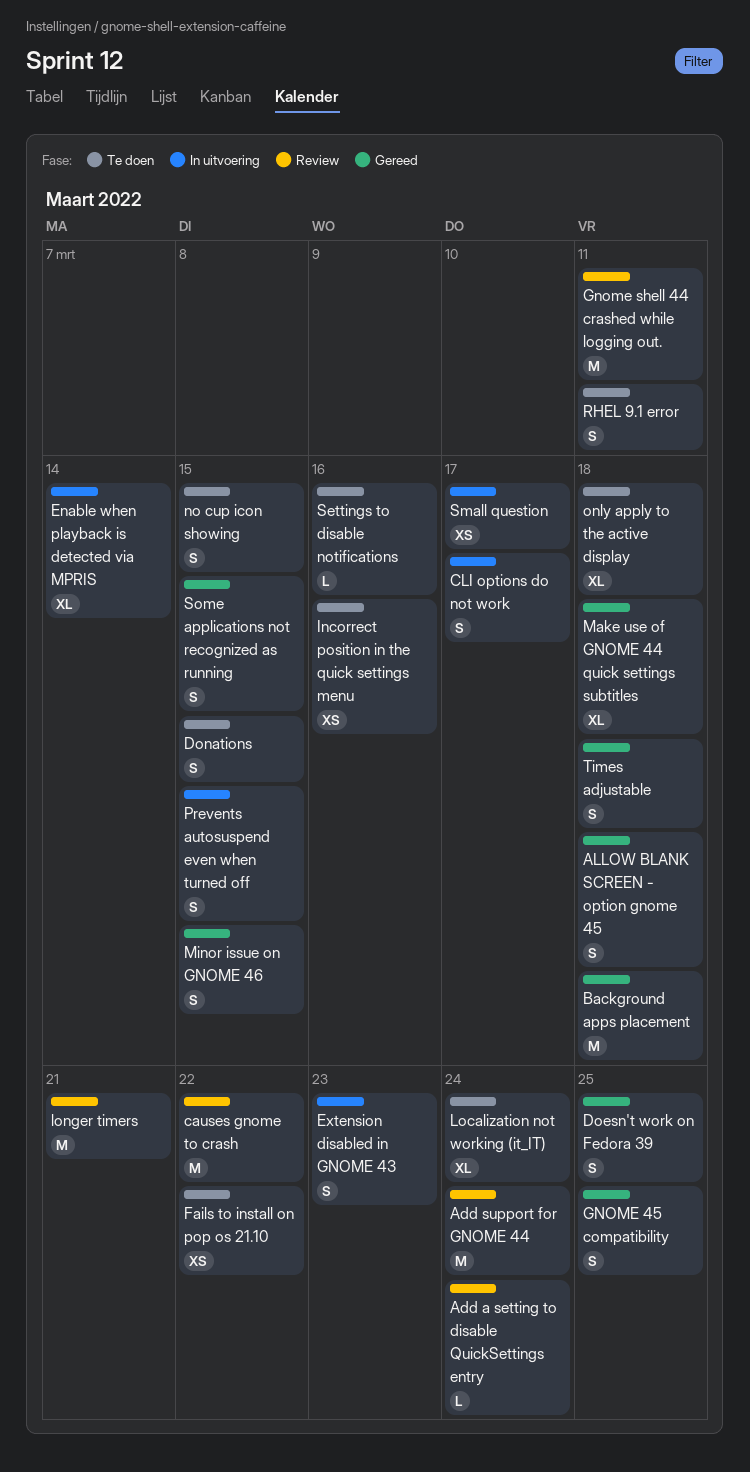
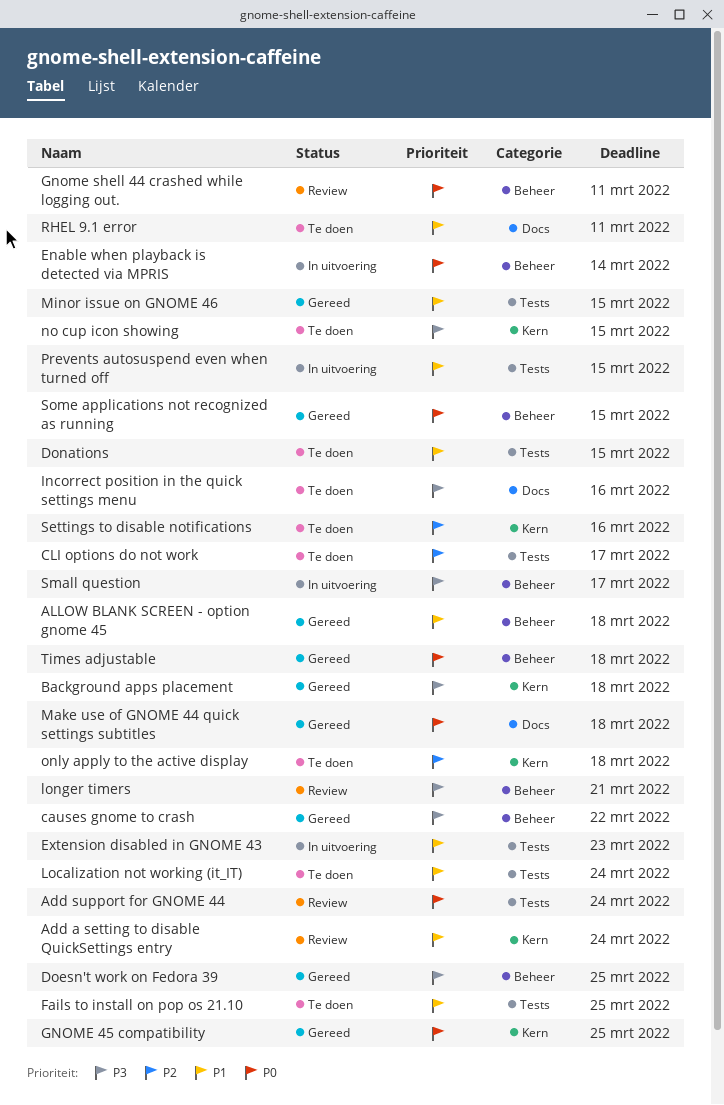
causes gnome to crash, status: Review -> Gereed
CLI options do not work, status: In uitvoering -> Te doen
Fails to install on pop os 21.10, due: Mar 22 -> Mar 25

